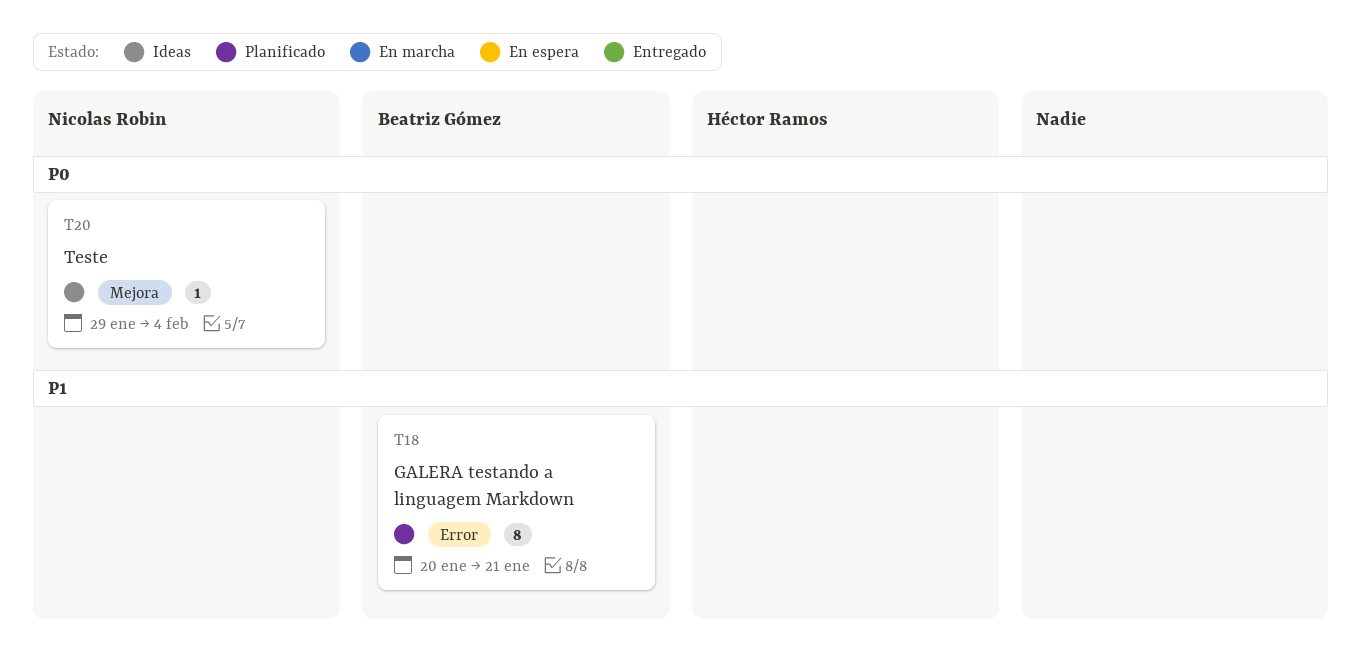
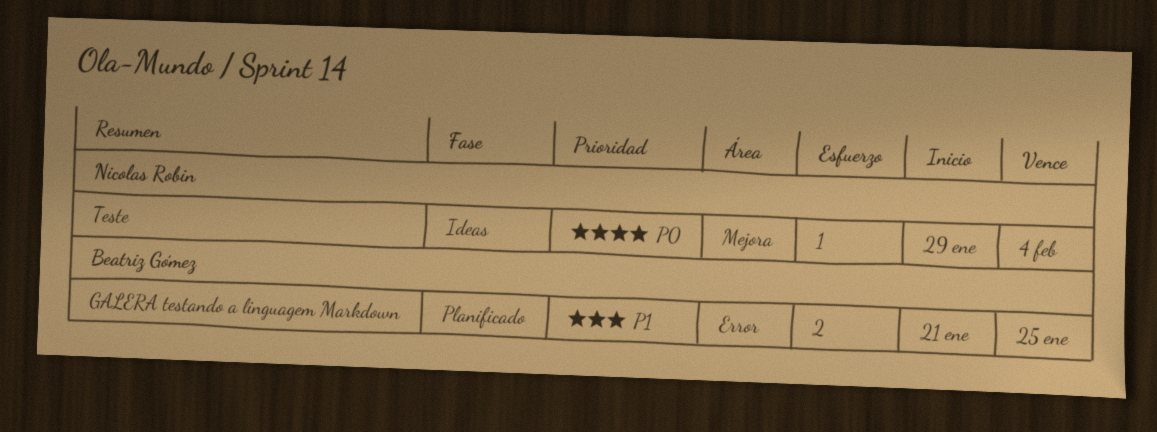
GALERA testando a linguagem Markdown, estimate: 8 -> 2
GALERA testando a linguagem Markdown, start: Jan 20 -> Jan 21
GALERA testando a linguagem Markdown, due: Jan 21 -> Jan 25

